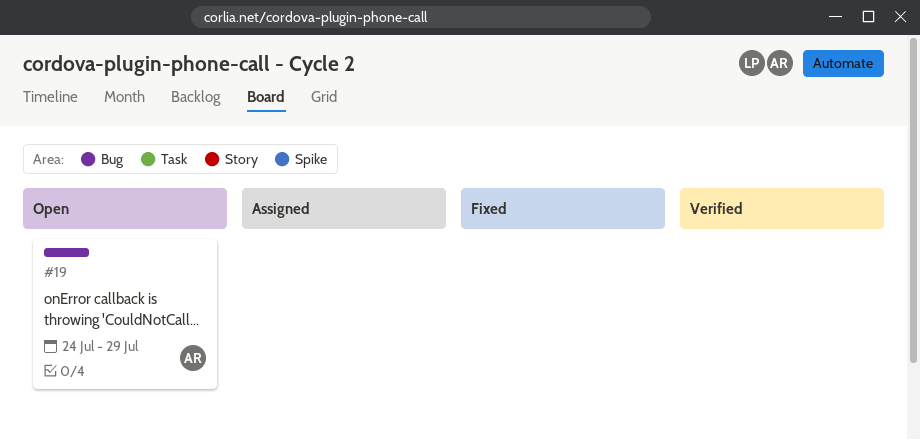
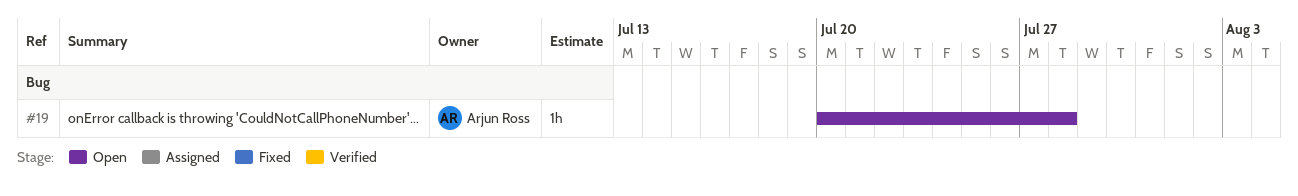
#19, start: Jul 24 -> Jul 20
#19, due: Jul 29 -> Jul 28

